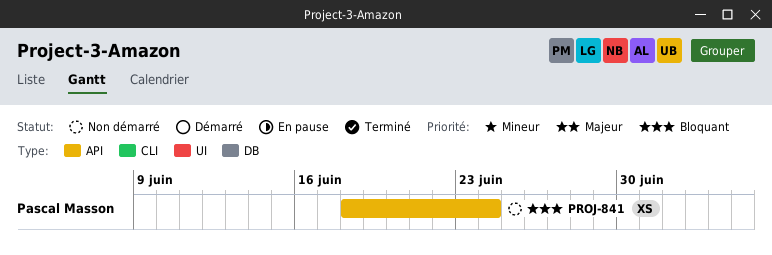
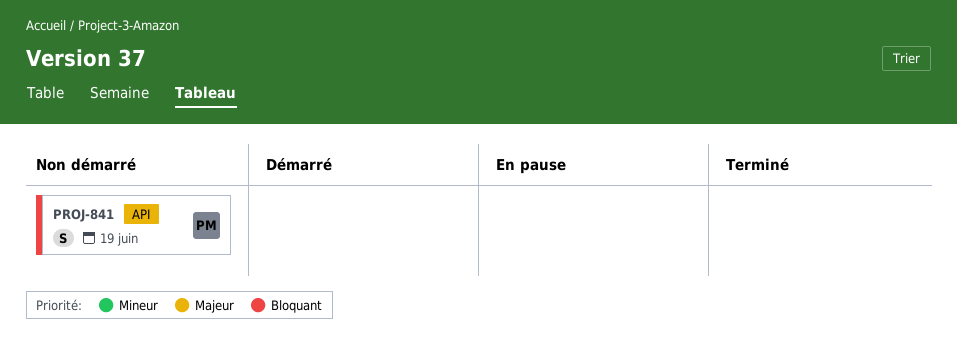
PROJ-841, estimate: XS -> S
PROJ-841, due: Jun 24 -> Jun 19

